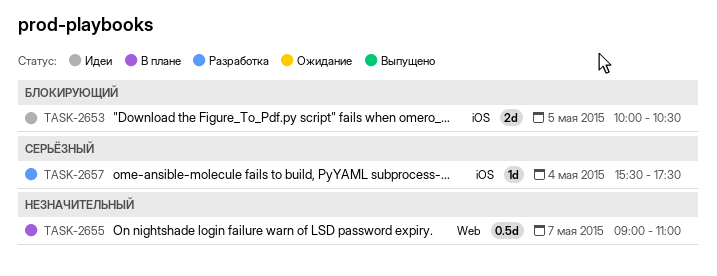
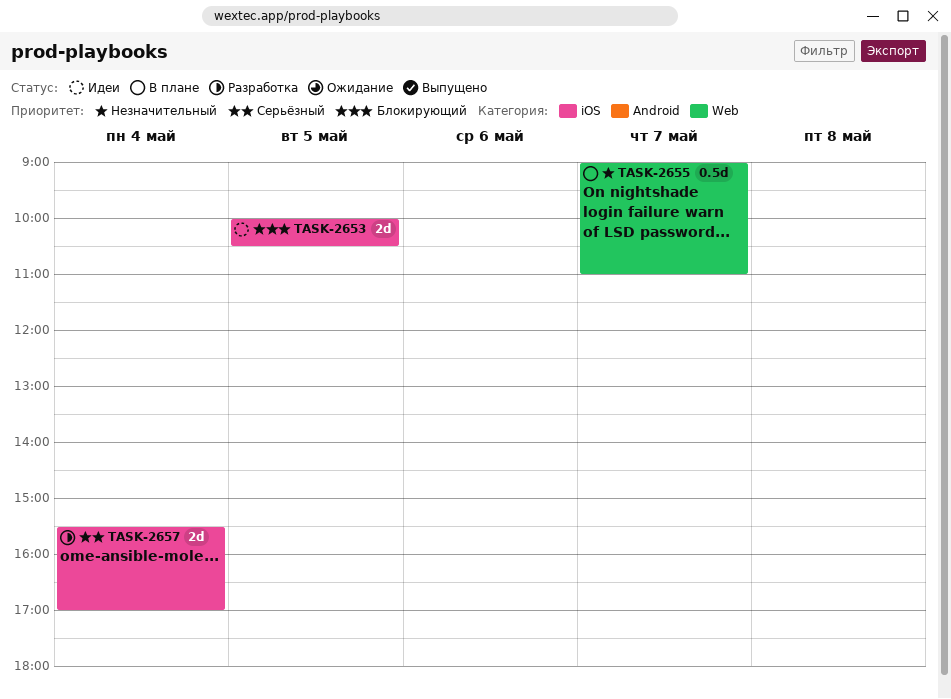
TASK-2657, estimate: 1d -> 2d
TASK-2657, ends: 17:30 -> 17:00

